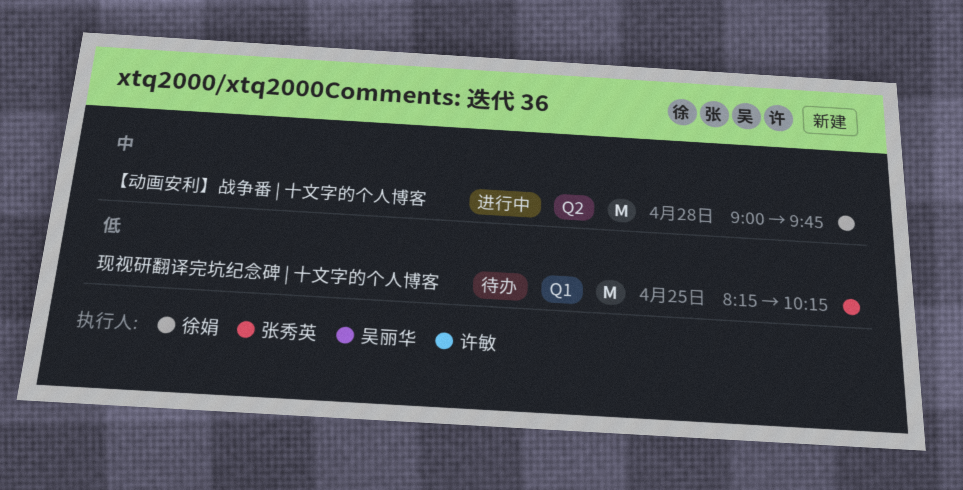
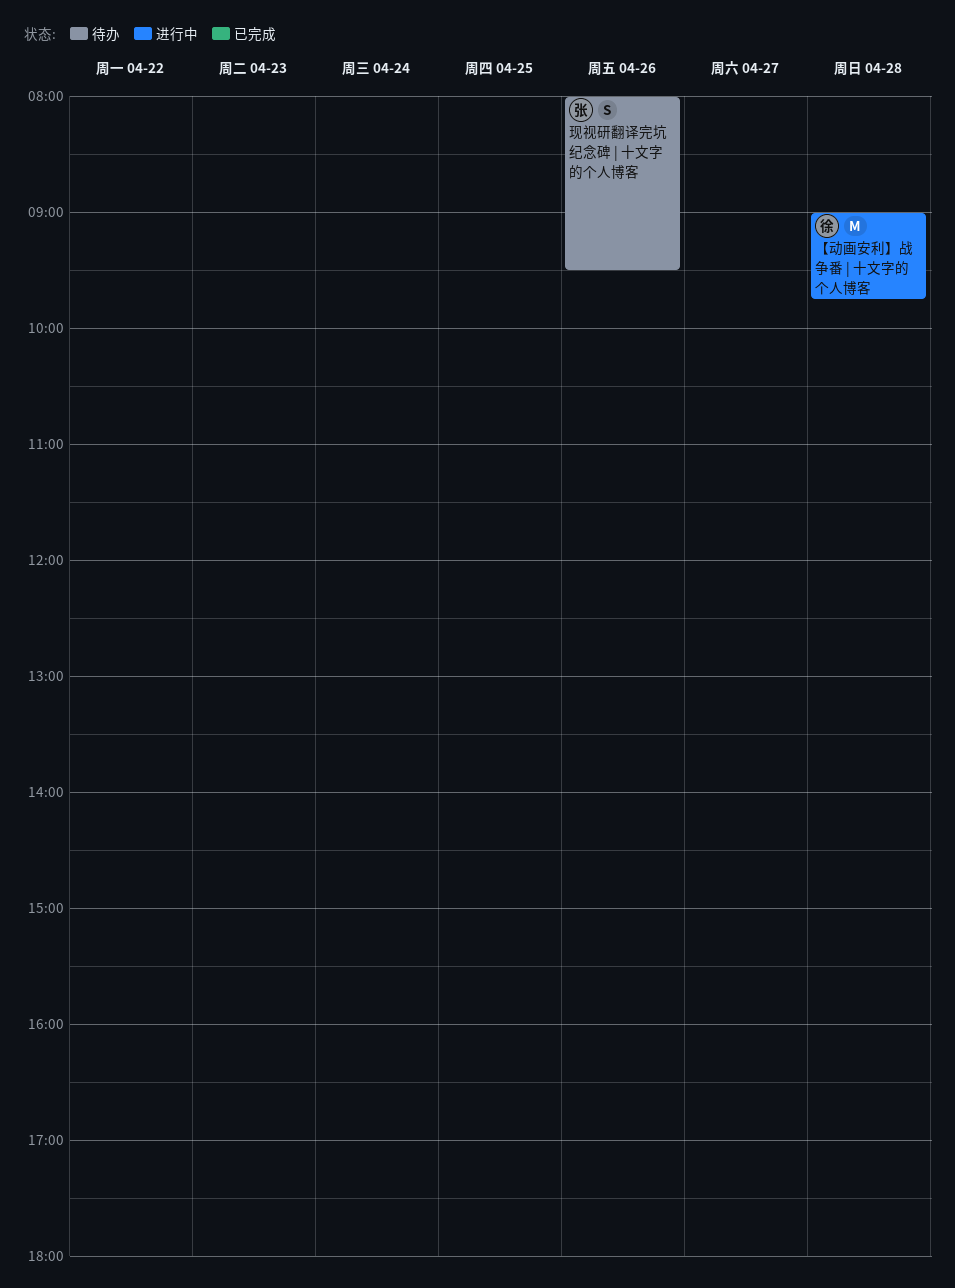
现视研翻译完坑纪念碑 | 十文字的个人博客, estimate: M -> S
现视研翻译完坑纪念碑 | 十文字的个人博客, day: Apr 25 -> Apr 26
现视研翻译完坑纪念碑 | 十文字的个人博客, begins: 08:15 -> 08:00
现视研翻译完坑纪念碑 | 十文字的个人博客, ends: 10:15 -> 09:30

